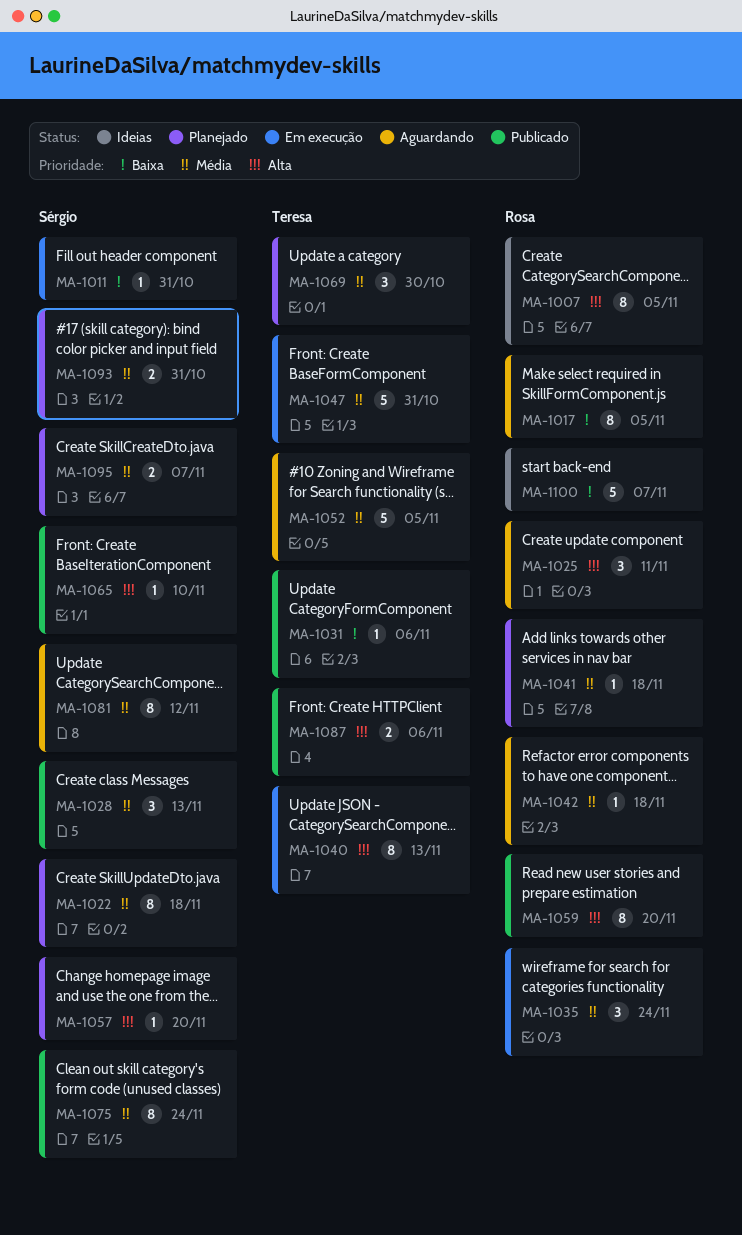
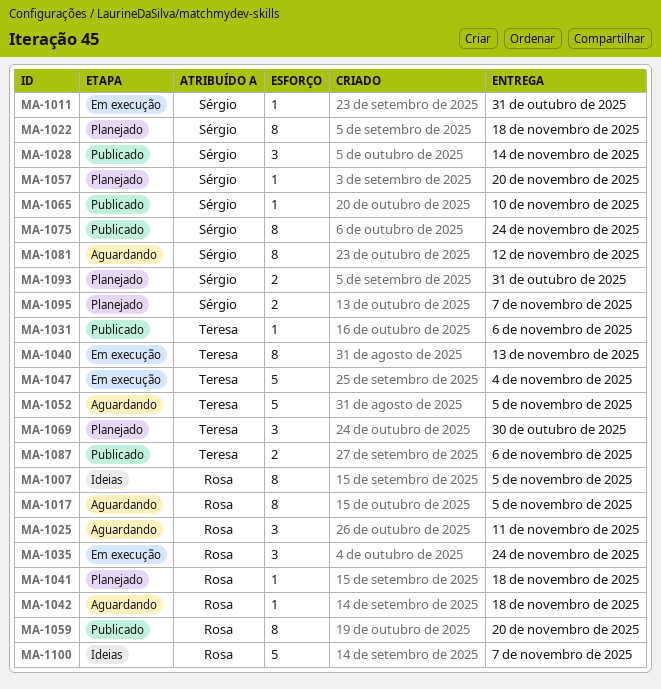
MA-1028, due: Nov 13 -> Nov 14
MA-1047, due: Oct 31 -> Nov 4

